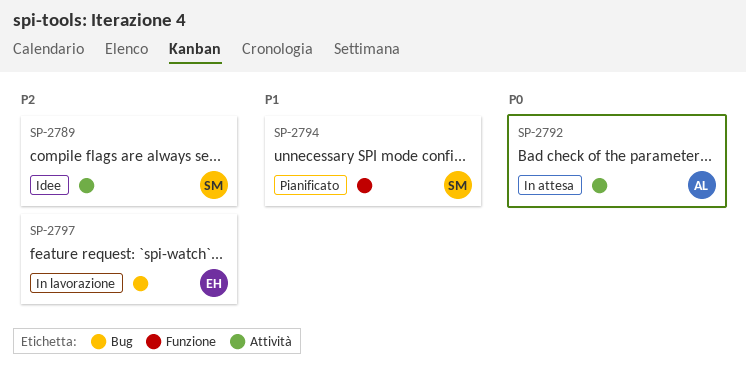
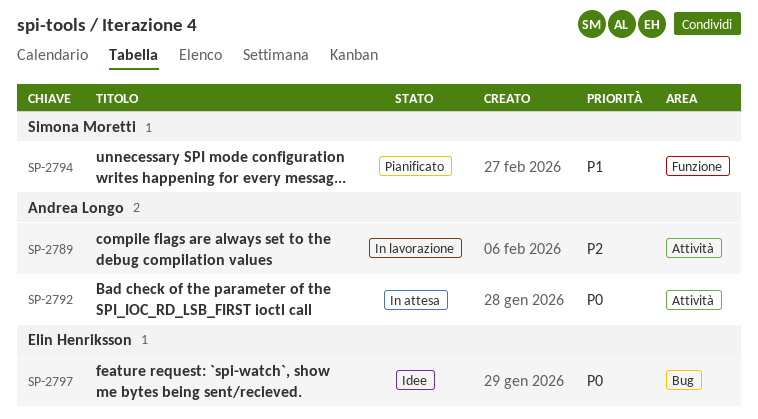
SP-2789, status: Idee -> In lavorazione
SP-2789, owner: Simona Moretti -> Andrea Longo
SP-2797, status: In lavorazione -> Idee
SP-2797, priority: P2 -> P0

